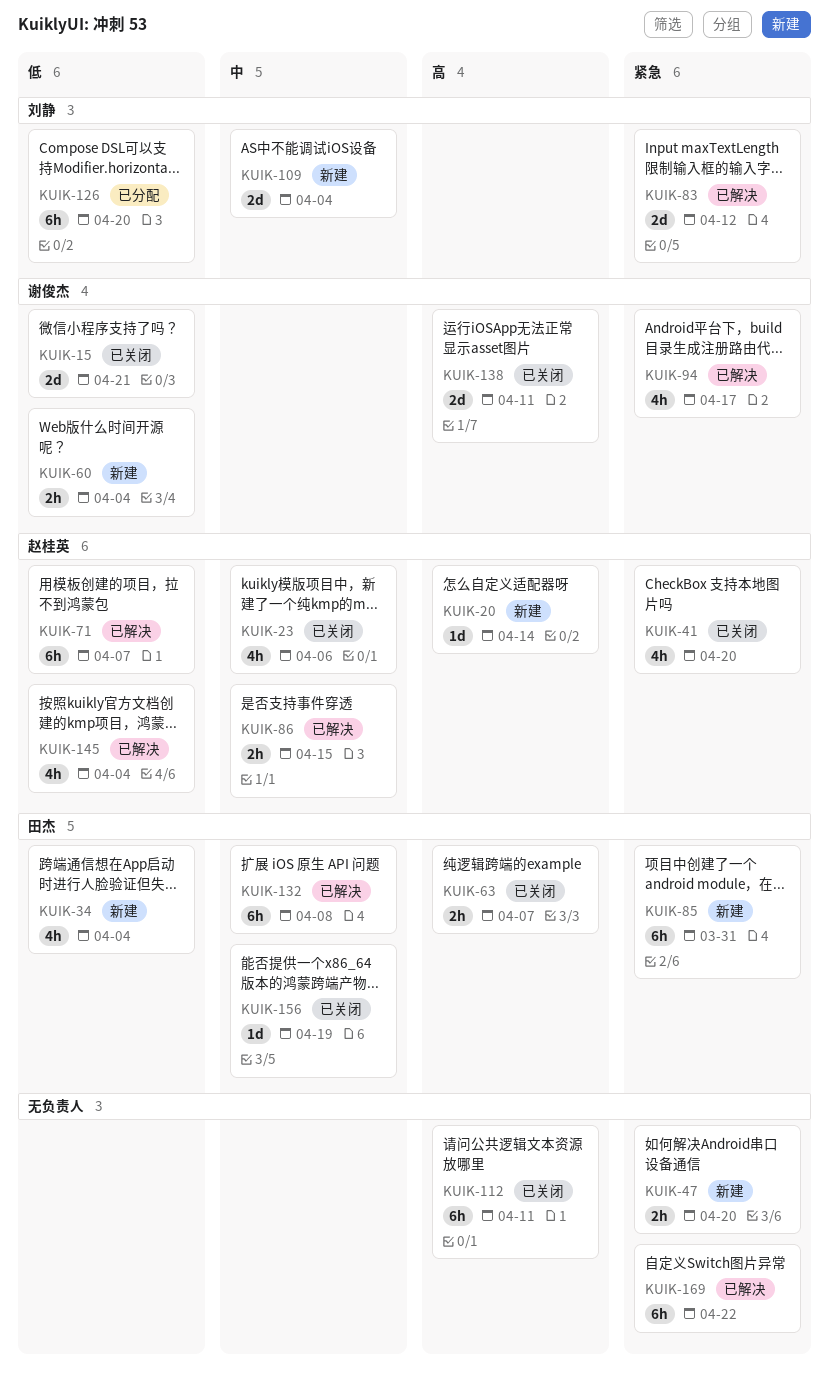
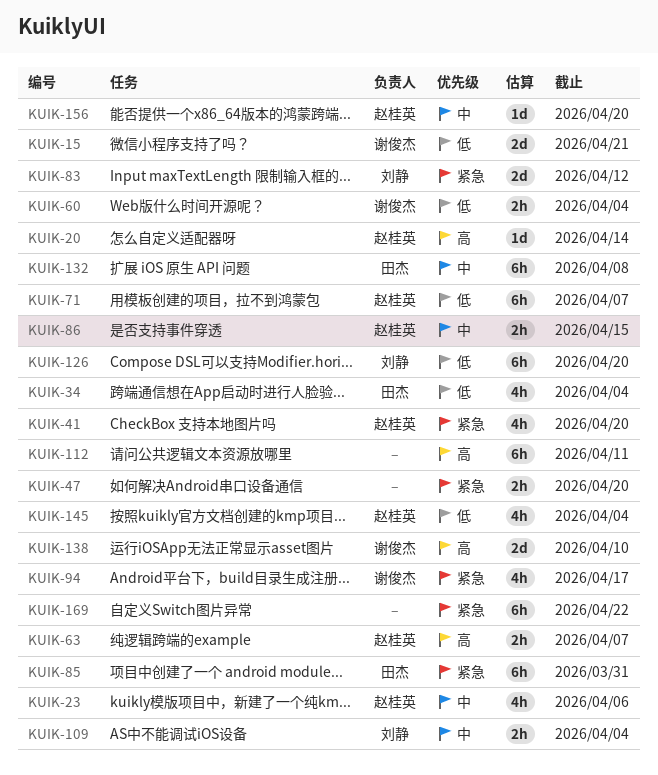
KUIK-63, owner: 田杰 -> 赵桂英
KUIK-109, estimate: 2d -> 2h
KUIK-138, due: Apr 11 -> Apr 10
KUIK-156, owner: 田杰 -> 赵桂英
KUIK-156, due: Apr 19 -> Apr 20

